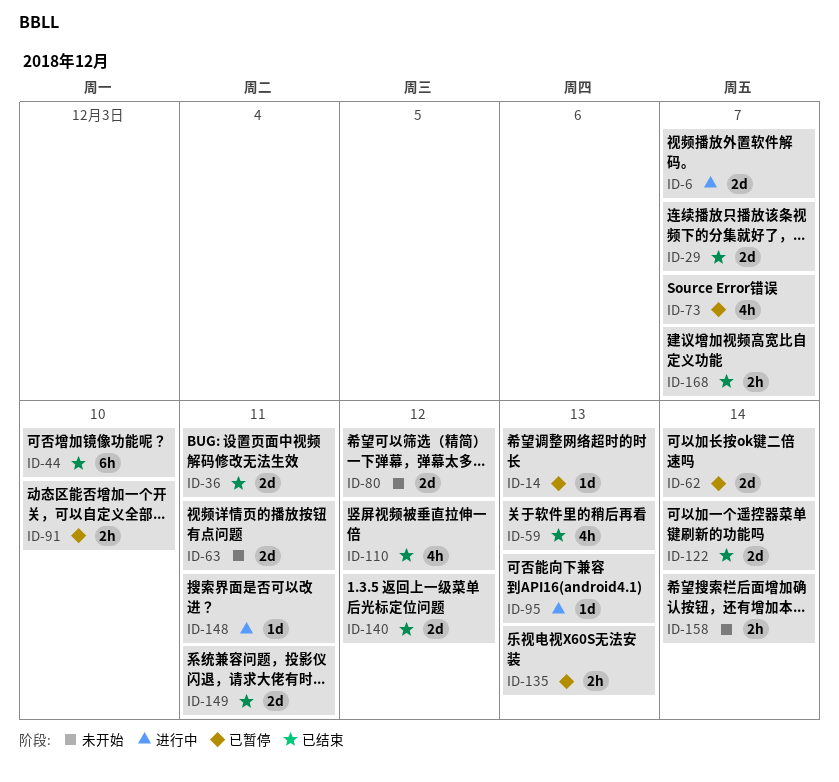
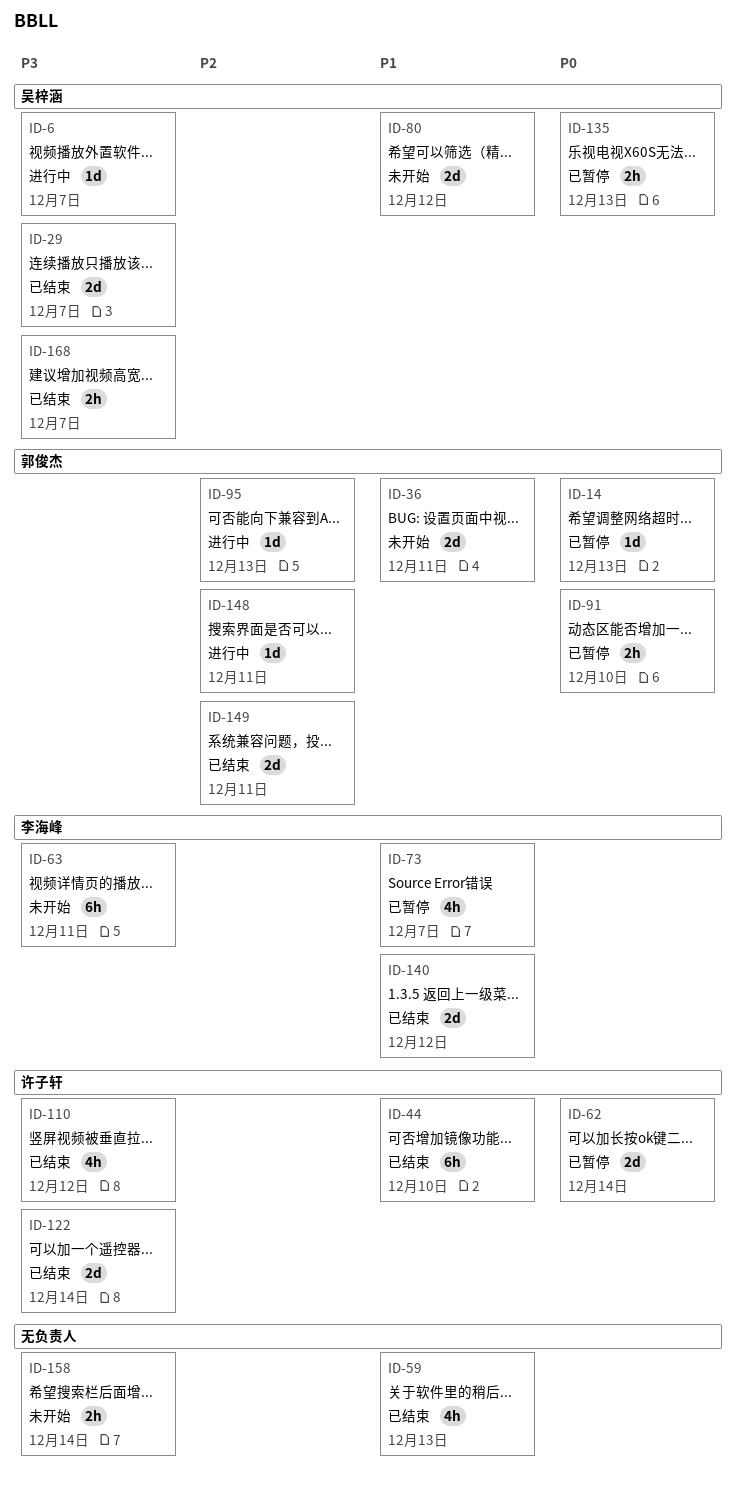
ID-6, estimate: 2d -> 1d
ID-36, status: 已结束 -> 未开始
ID-63, estimate: 2d -> 6h

